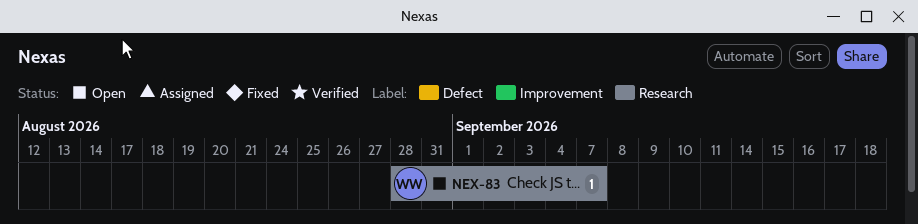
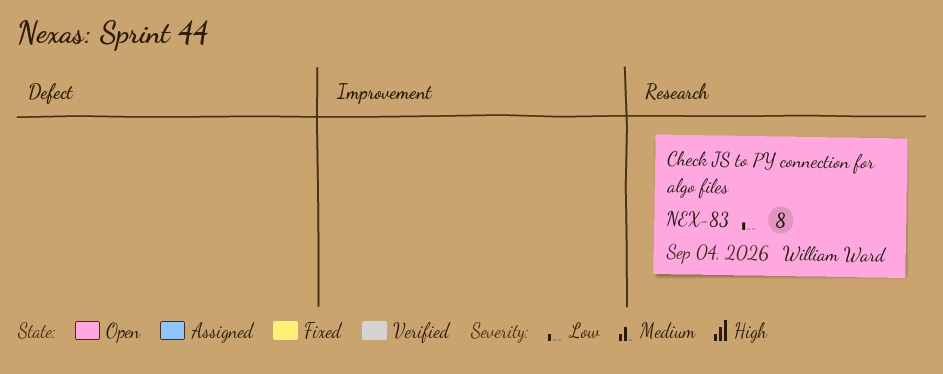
NEX-83, estimate: 1 -> 8
NEX-83, due: Sep 7 -> Sep 4

